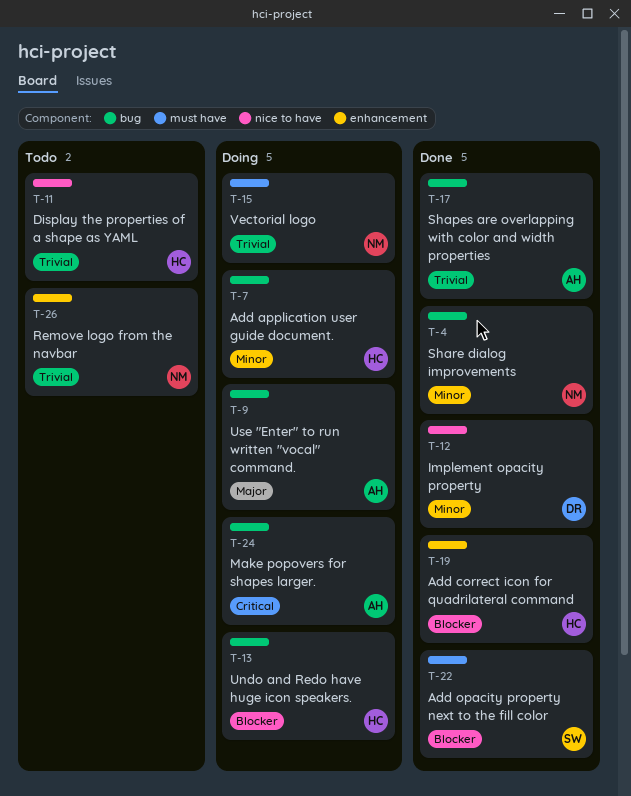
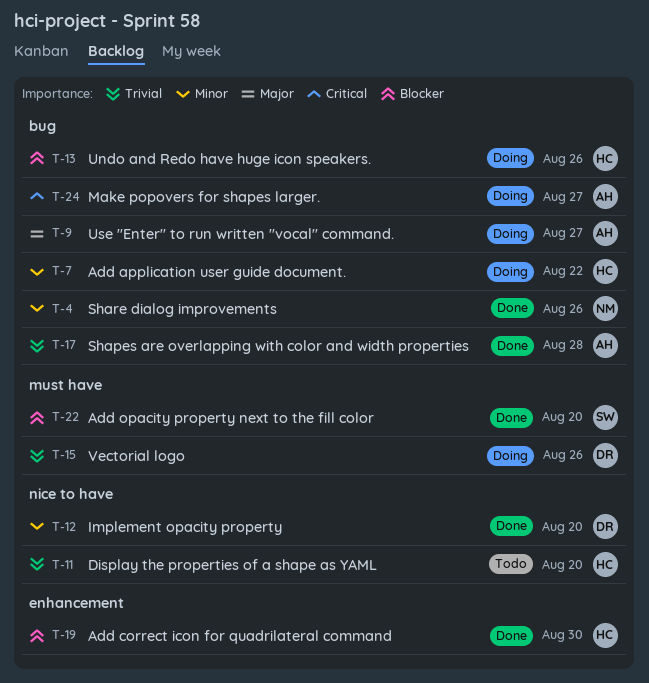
T-15, owner: NM -> DR
T-26: present -> none

